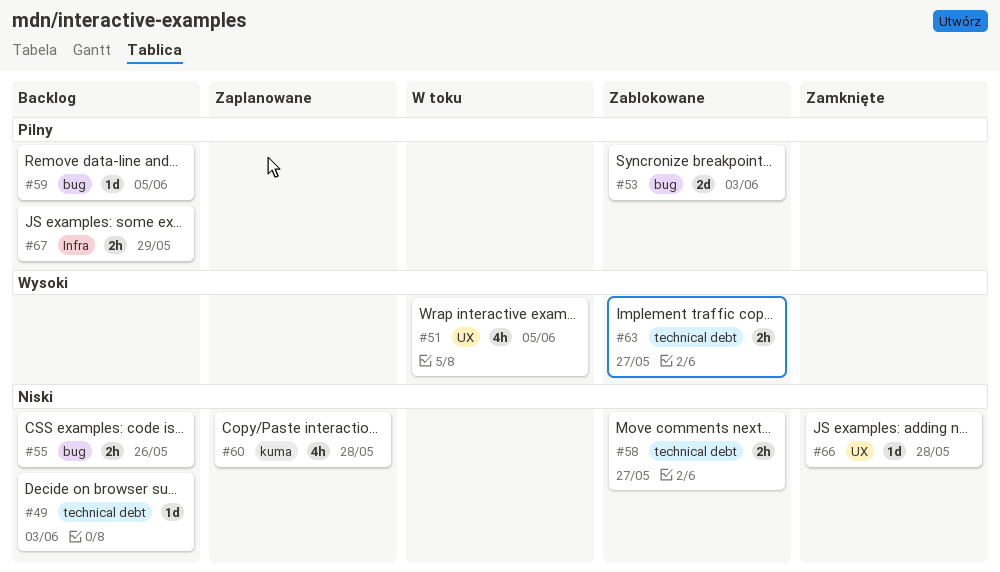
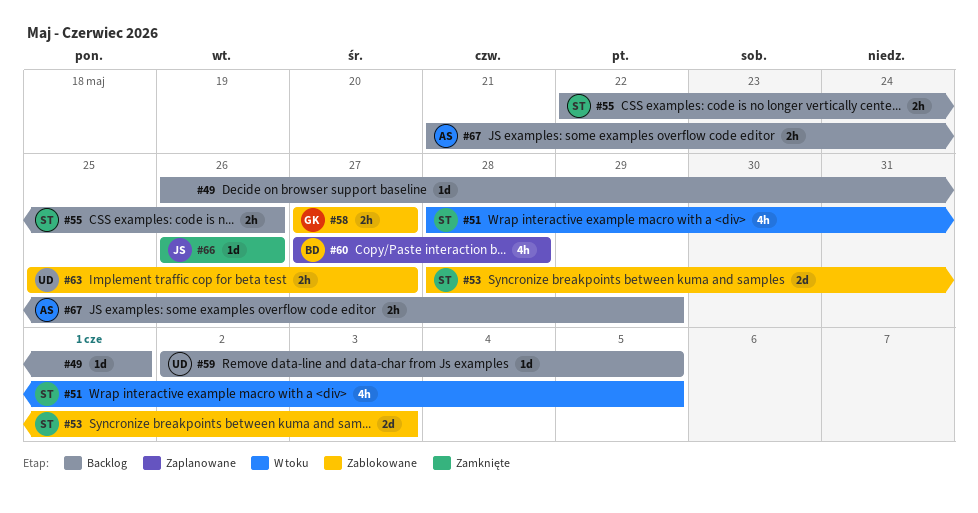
#49, due: Jun 3 -> Jun 1
#66, due: May 28 -> May 26

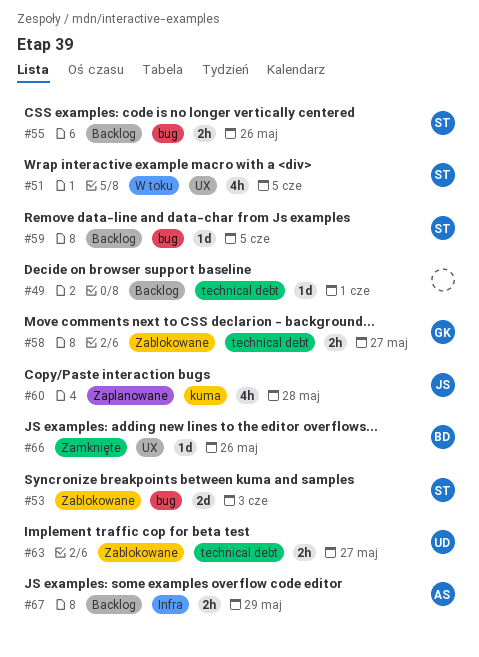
#59, owner: UD -> ST
#60, owner: BD -> JS
#66, owner: JS -> BD

